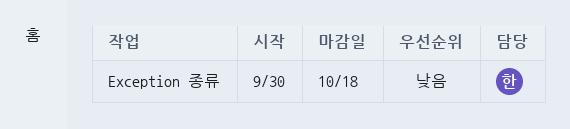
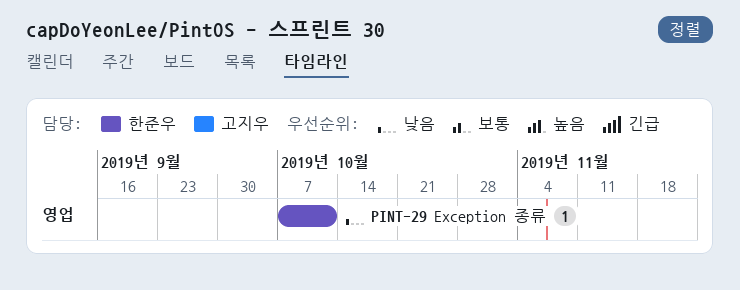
Exception 종류, start: Sep 30 -> Oct 7
Exception 종류, due: Oct 18 -> Oct 11

